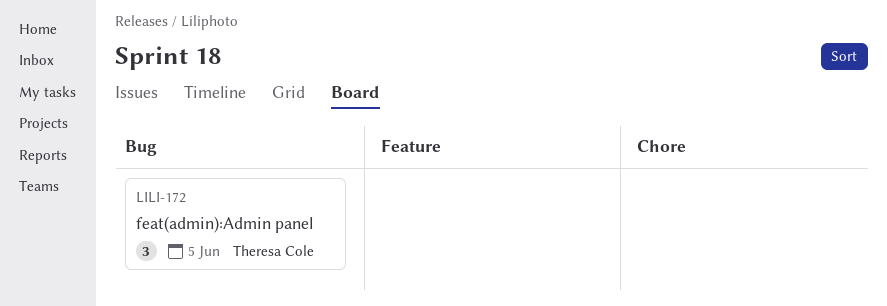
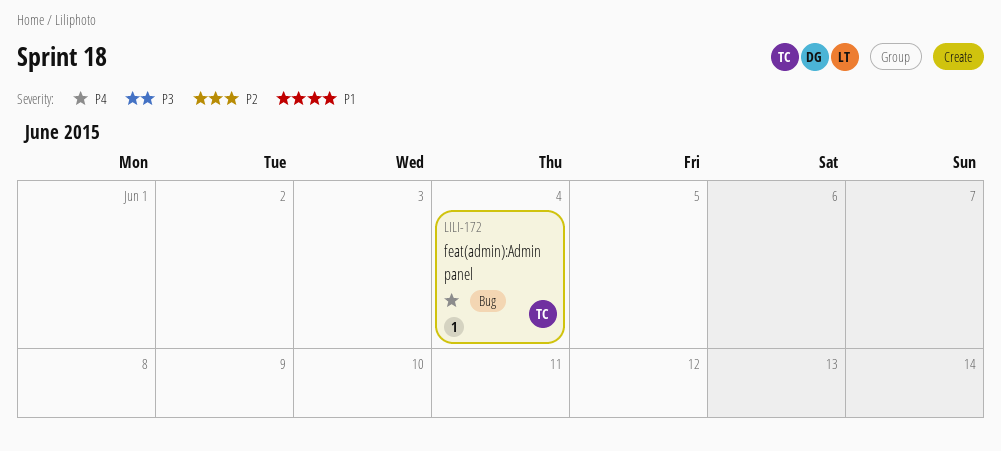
LILI-172, estimate: 3 -> 1
LILI-172, due: Jun 5 -> Jun 4

